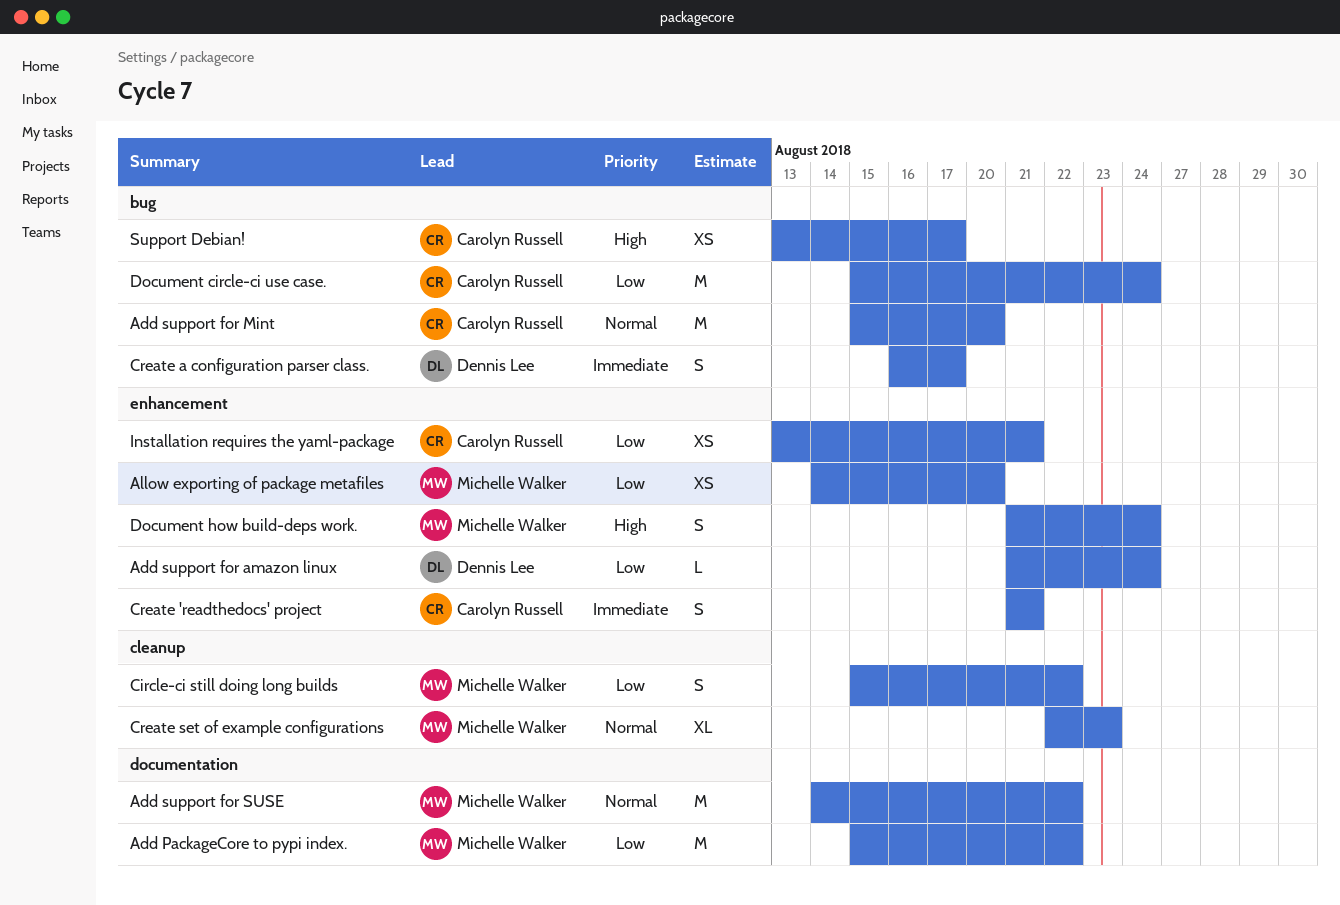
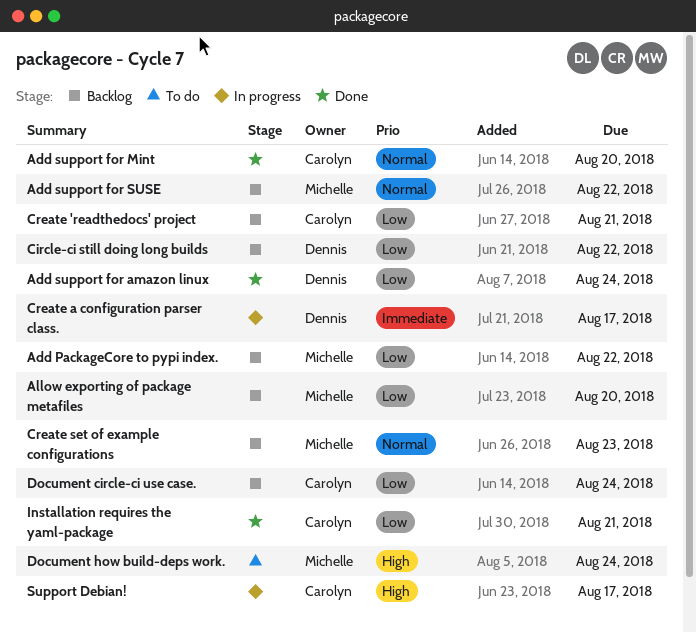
Circle-ci still doing long builds, owner: Michelle Walker -> Dennis Lee
Create 'readthedocs' project, priority: Immediate -> Low

